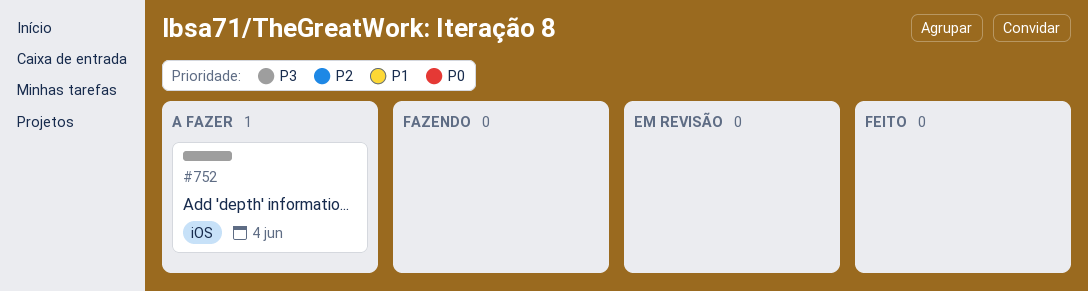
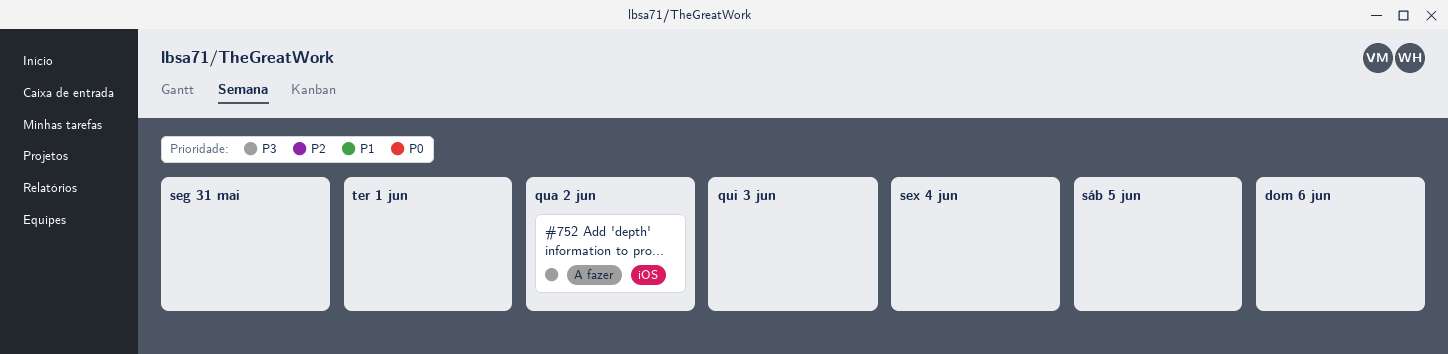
#752, due: Jun 4 -> Jun 2

